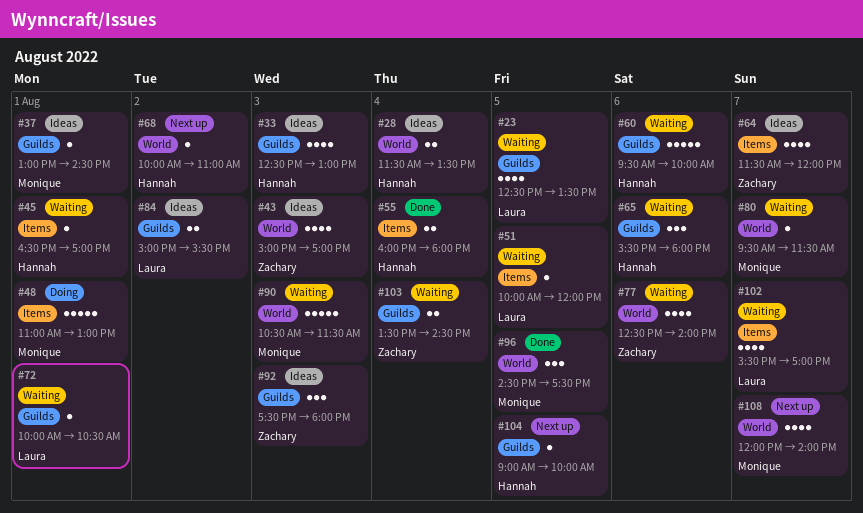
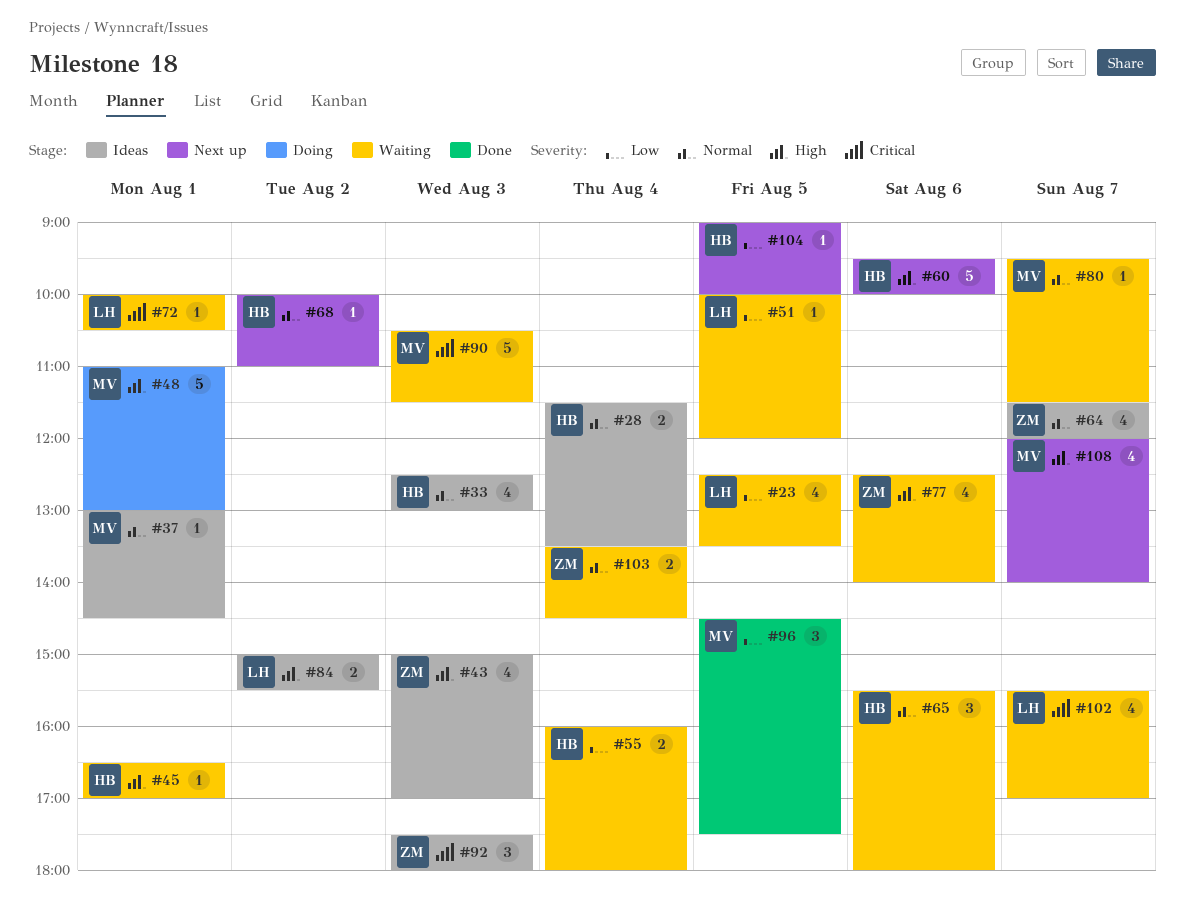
#55, status: Done -> Waiting
#60, status: Waiting -> Next up

